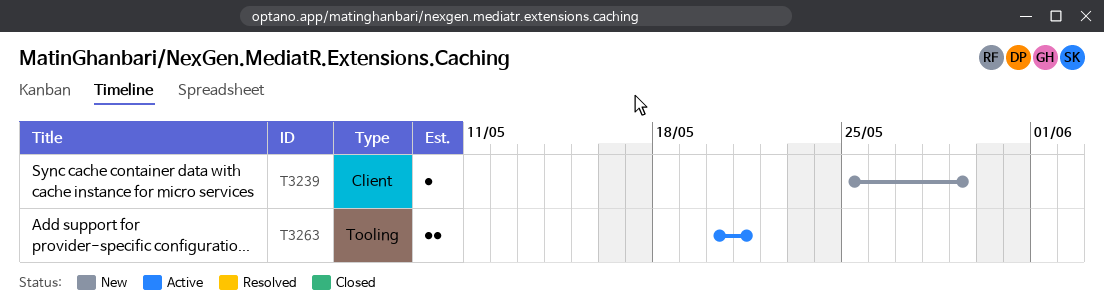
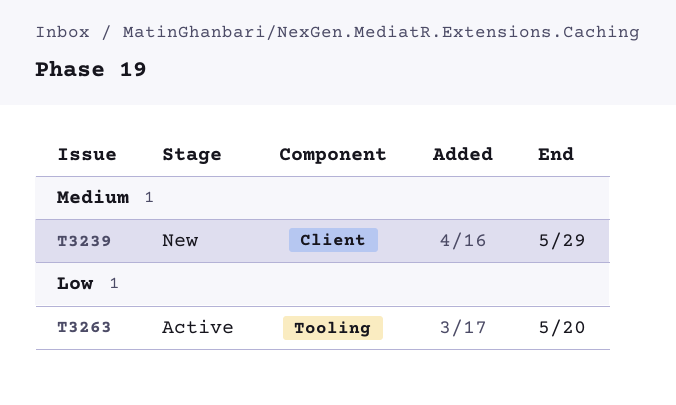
T3263, due: May 21 -> May 20

